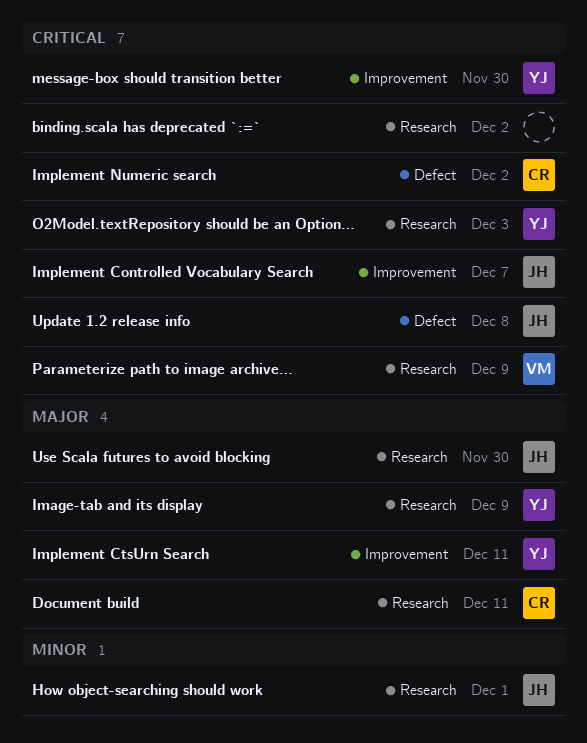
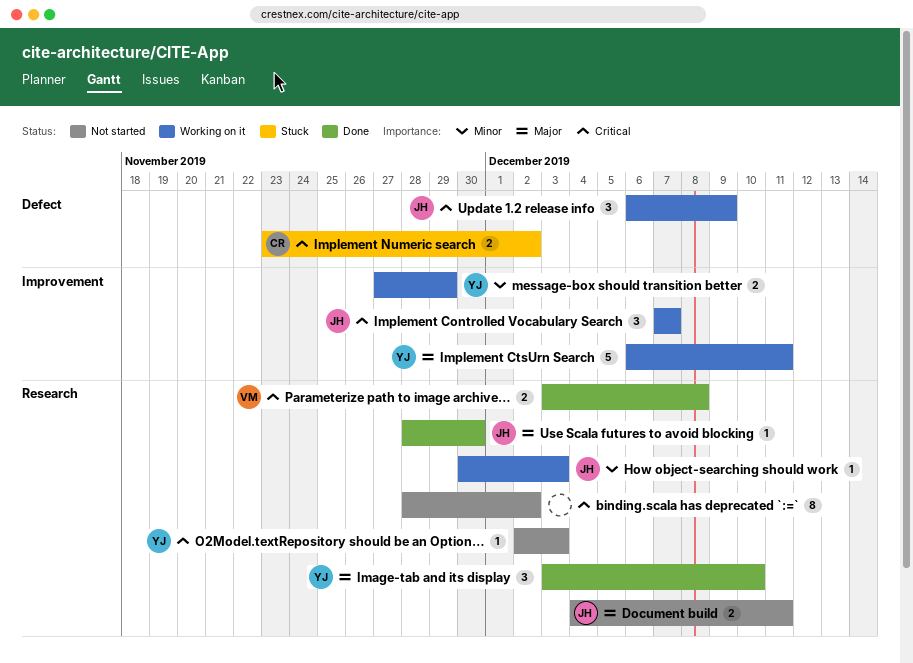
Document build, owner: CR -> JH
How object-searching should work, due: Dec 1 -> Dec 3
Image-tab and its display, due: Dec 9 -> Dec 10
message-box should transition better, priority: Critical -> Minor
message-box should transition better, due: Nov 30 -> Nov 29
Parameterize path to image archive…, due: Dec 9 -> Dec 8
Update 1.2 release info, due: Dec 8 -> Dec 9

